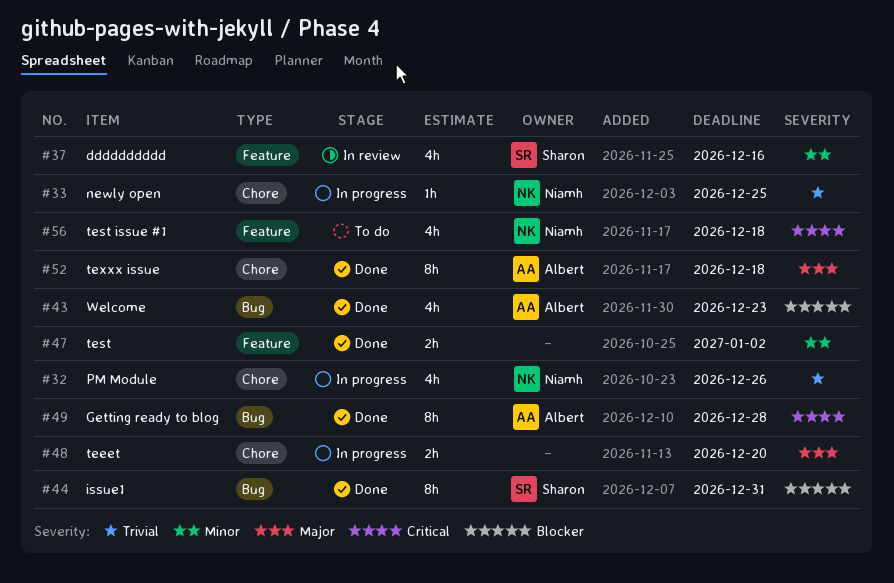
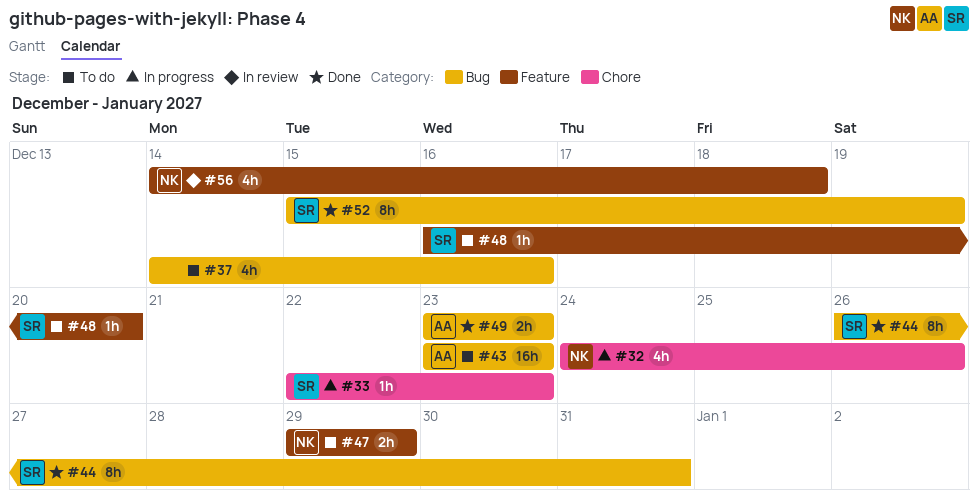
#33, owner: Niamh -> Sharon
#33, due: Dec 25 -> Dec 23
#37, status: In review -> To do
#37, owner: Sharon -> none
#37, label: Feature -> Bug
#43, status: Done -> To do
#43, estimate: 4h -> 16h
#47, status: Done -> To do
#47, owner: none -> Niamh
#47, due: Jan 2 -> Dec 29
#48, status: In progress -> To do
#48, owner: none -> Sharon
#48, label: Chore -> Feature
#48, estimate: 2h -> 1h
#49, estimate: 8h -> 2h
#49, due: Dec 28 -> Dec 23
#52, owner: Albert -> Sharon
#52, label: Chore -> Bug
#52, due: Dec 18 -> Dec 19
#56, status: To do -> In review

